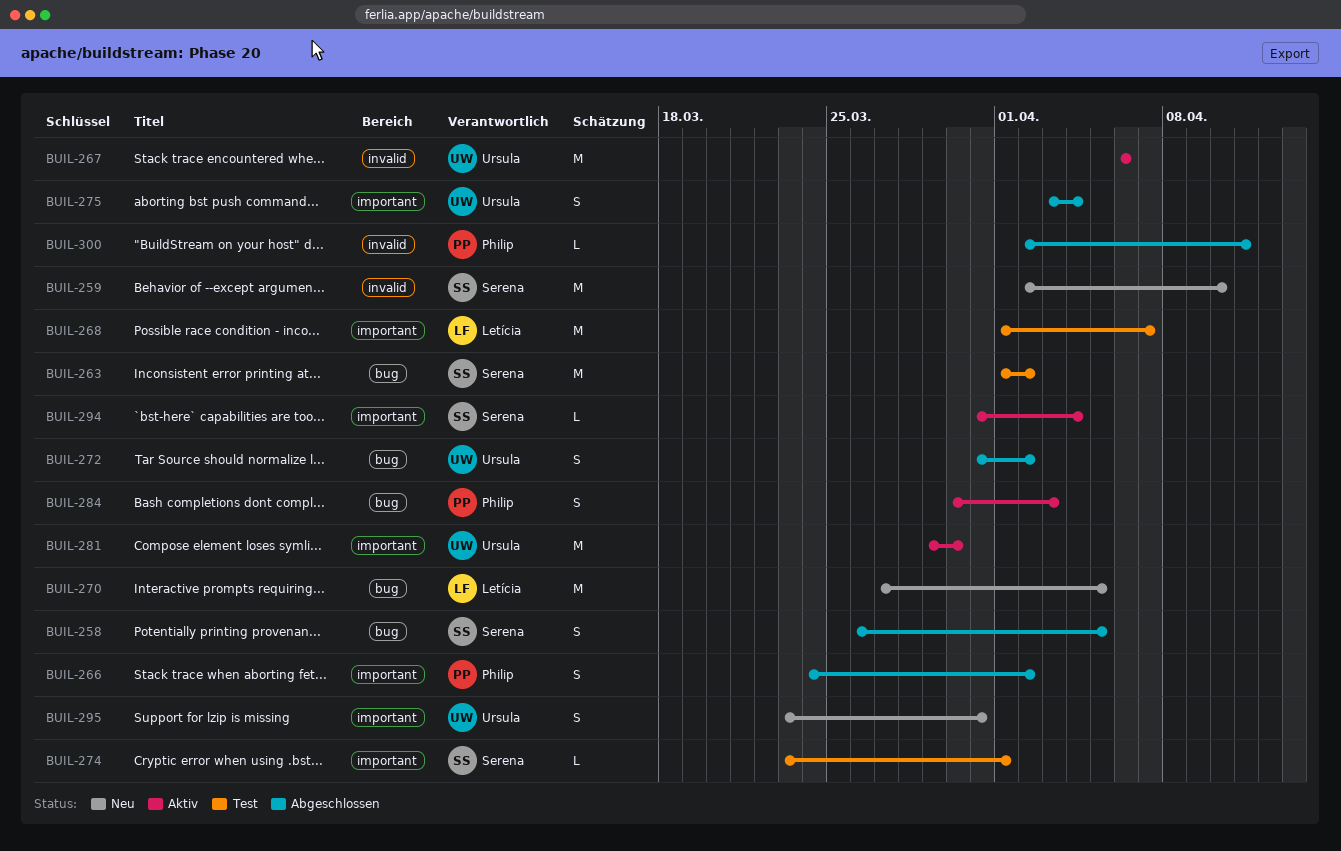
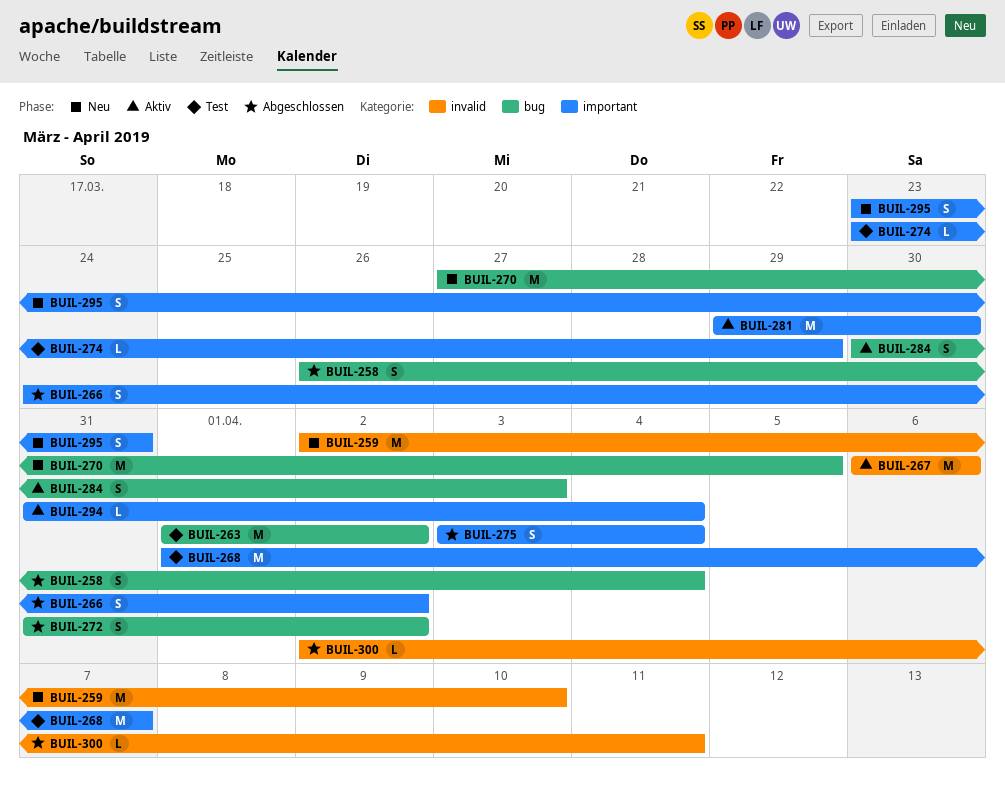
BUIL-258, due: Apr 5 -> Apr 4
BUIL-274, due: Apr 1 -> Mar 29

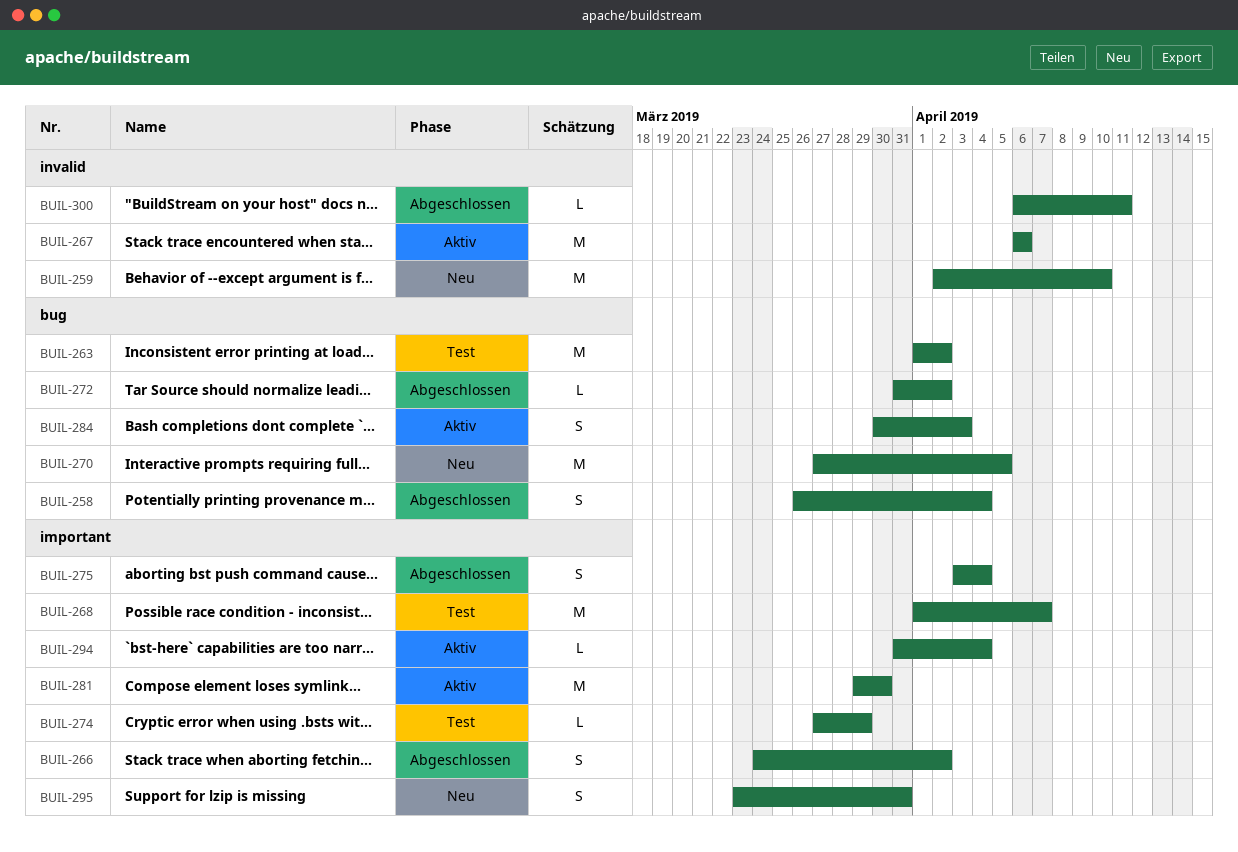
BUIL-272, estimate: S -> L
BUIL-274, start: Mar 23 -> Mar 27
BUIL-300, start: Apr 2 -> Apr 6

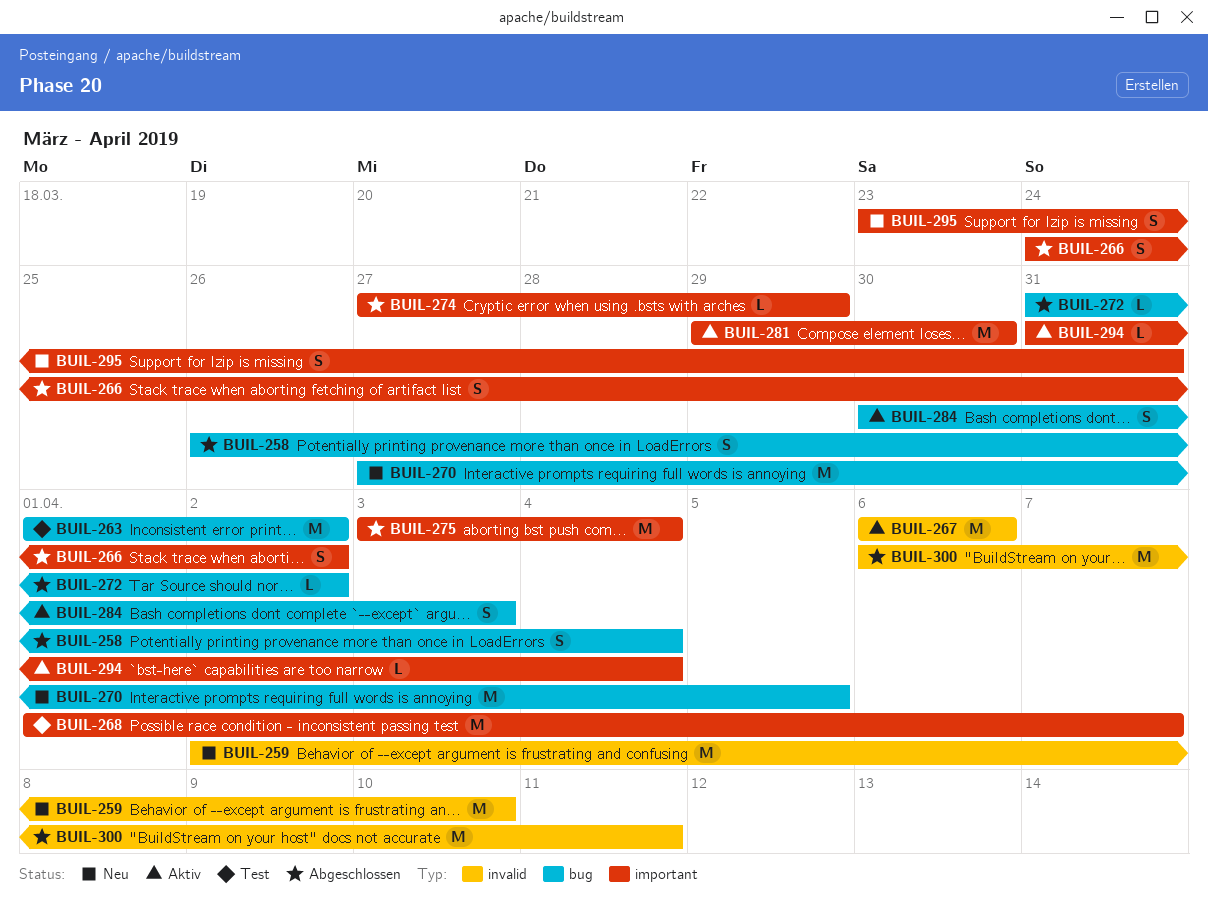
BUIL-274, status: Test -> Abgeschlossen
BUIL-275, estimate: S -> M
BUIL-300, estimate: L -> M

